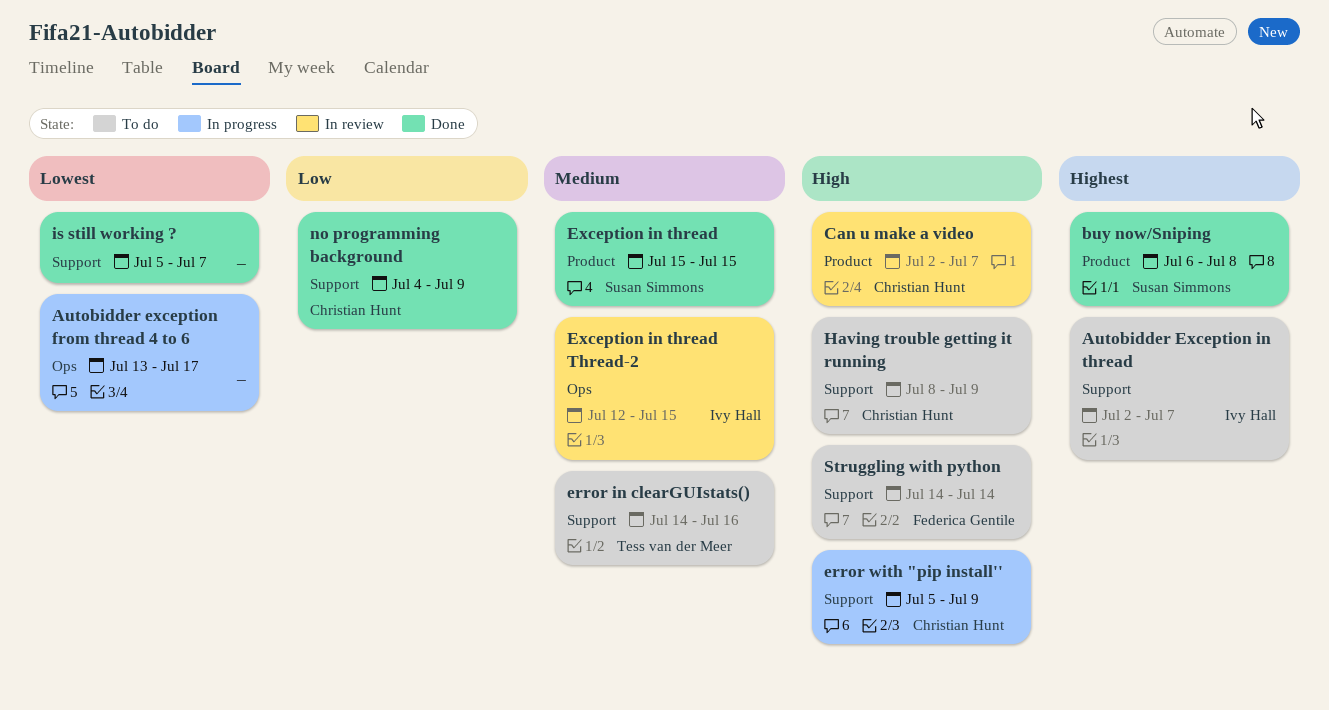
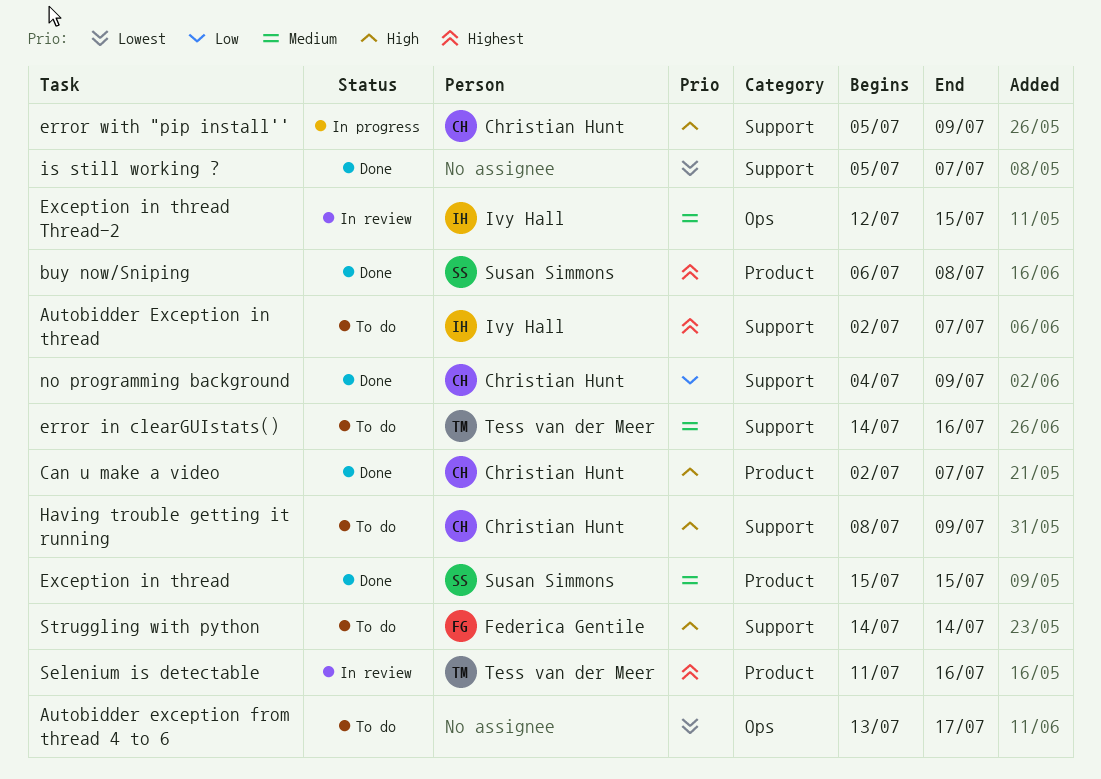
Autobidder exception from thread 4 to 6, status: In progress -> To do
Can u make a video, status: In review -> Done
Selenium is detectable: none -> present

